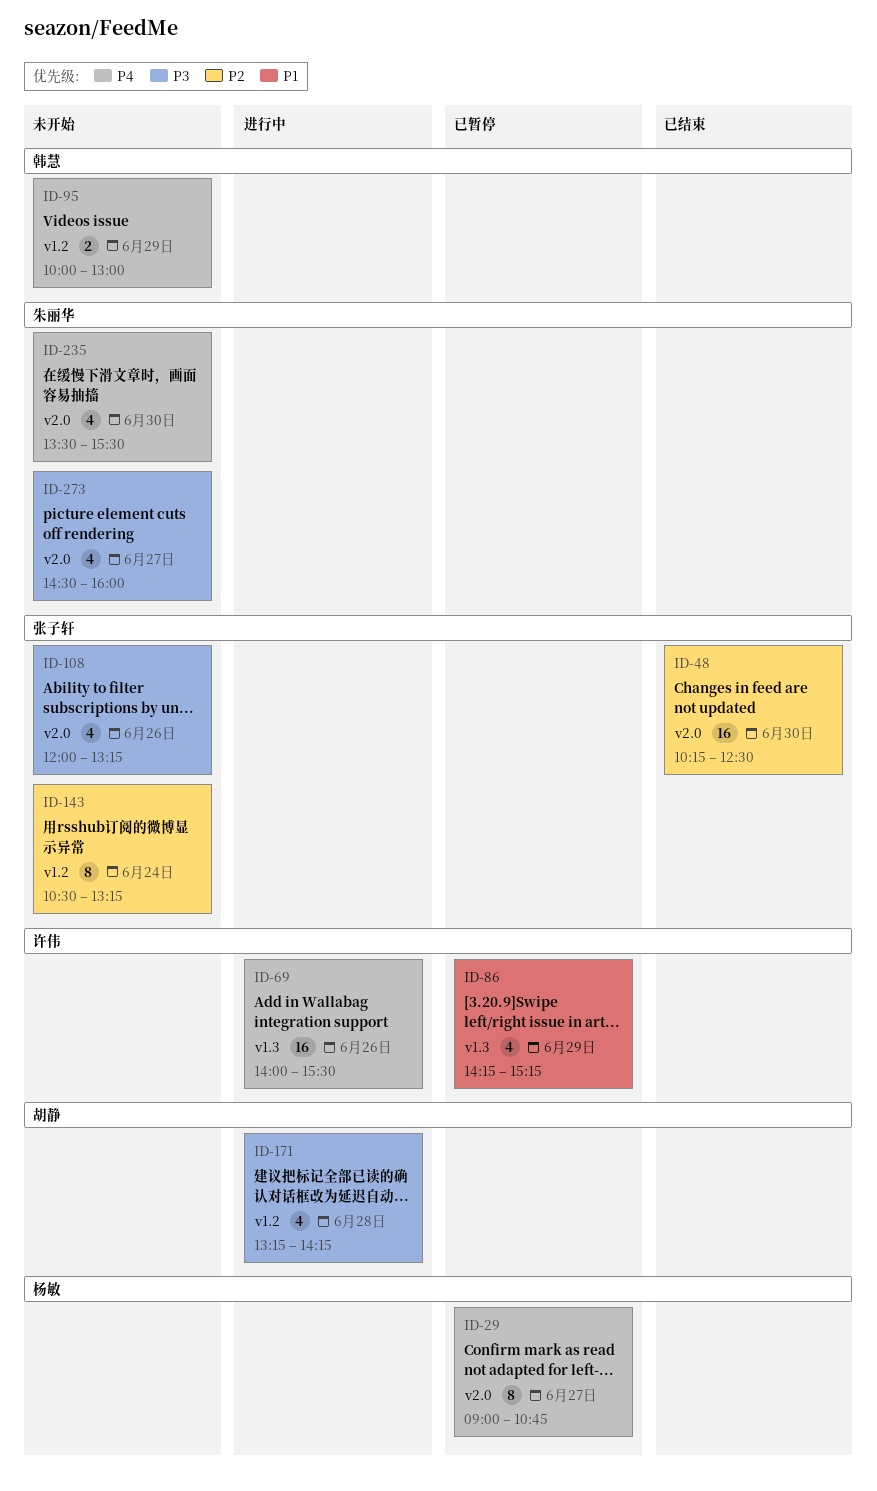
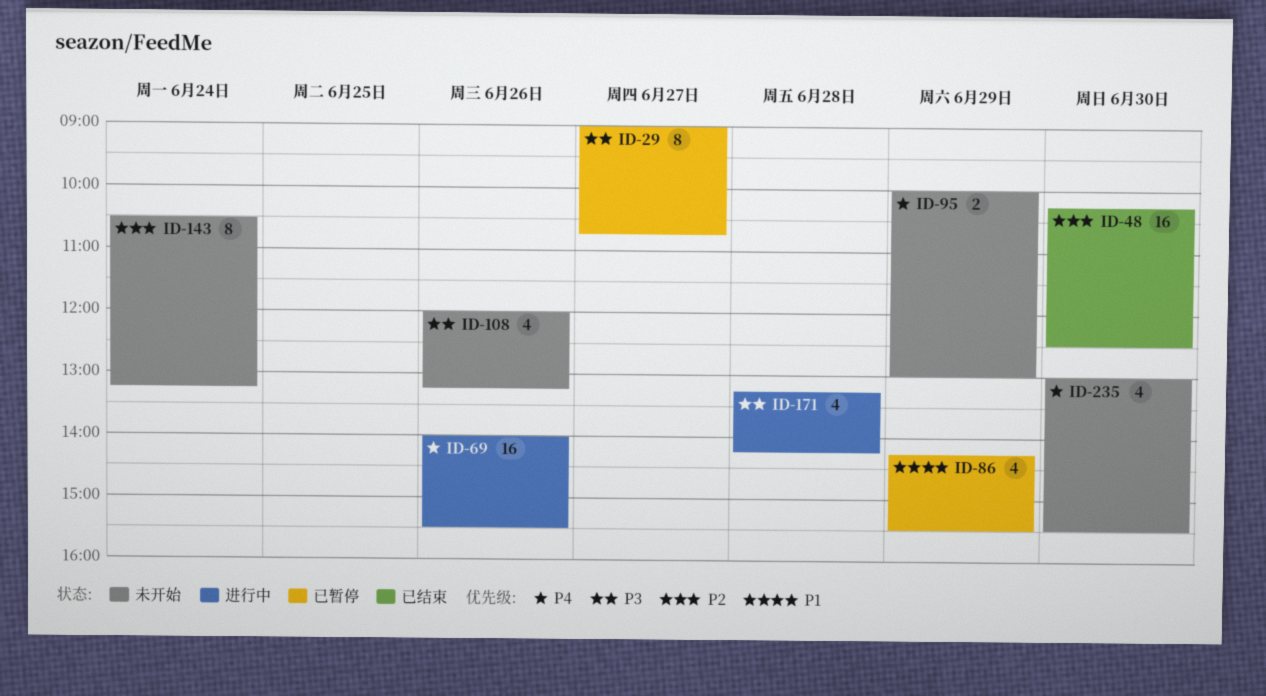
ID-29, priority: P4 -> P3
ID-86, ends: 15:15 -> 15:30
ID-235, begins: 13:30 -> 13:00
ID-273: present -> none

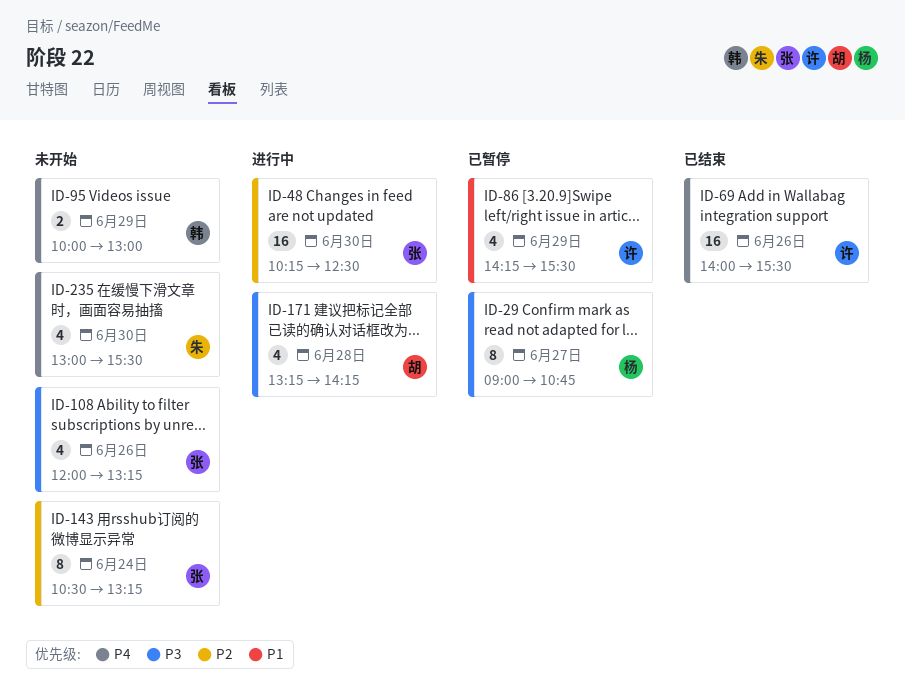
ID-48, status: 已结束 -> 进行中
ID-69, status: 进行中 -> 已结束

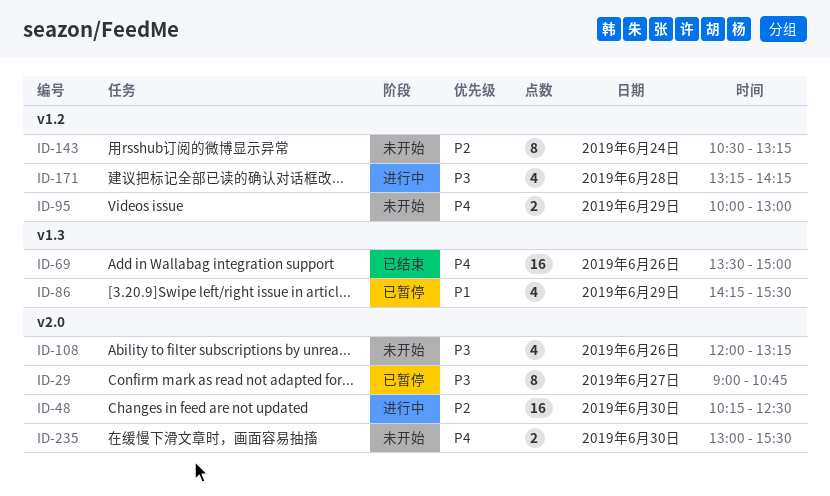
ID-69, begins: 14:00 -> 13:30
ID-69, ends: 15:30 -> 15:00
ID-235, estimate: 4 -> 2

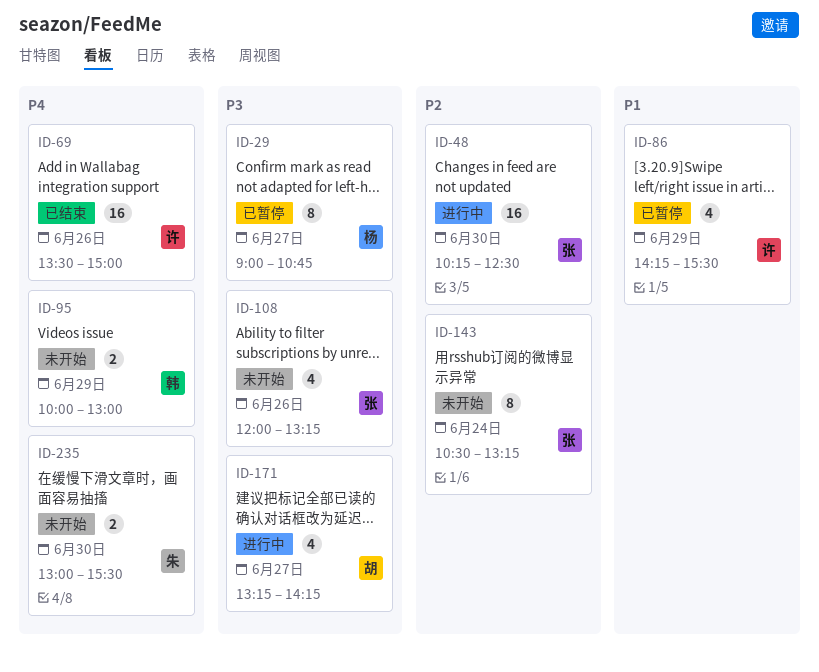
ID-171, day: Jun 28 -> Jun 27

